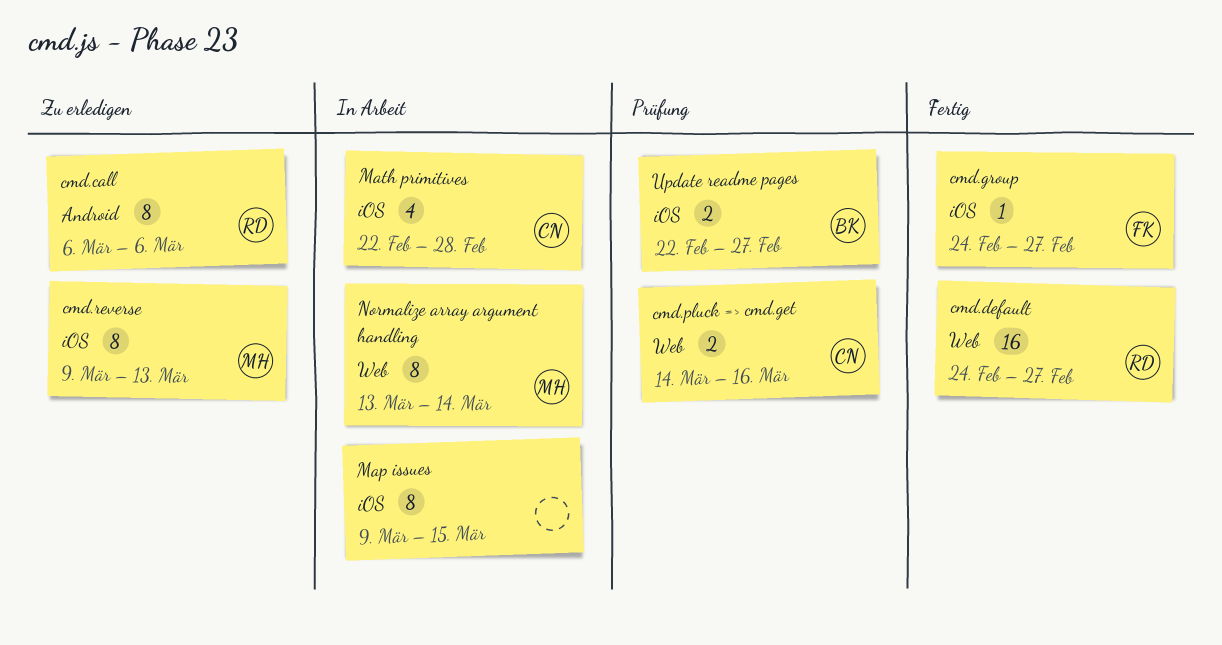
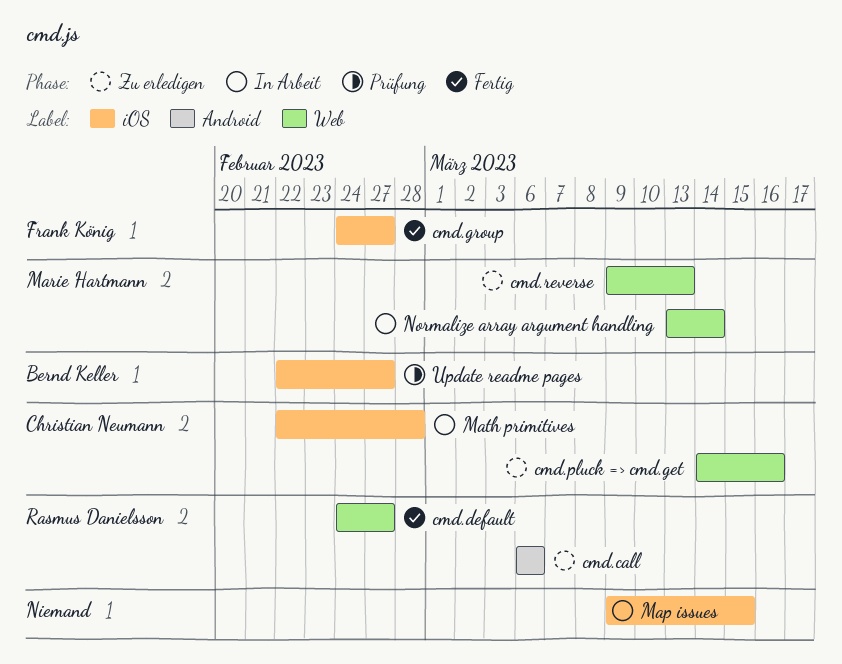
cmd.pluck => cmd.get, status: Prüfung -> Zu erledigen
cmd.reverse, label: iOS -> Web

